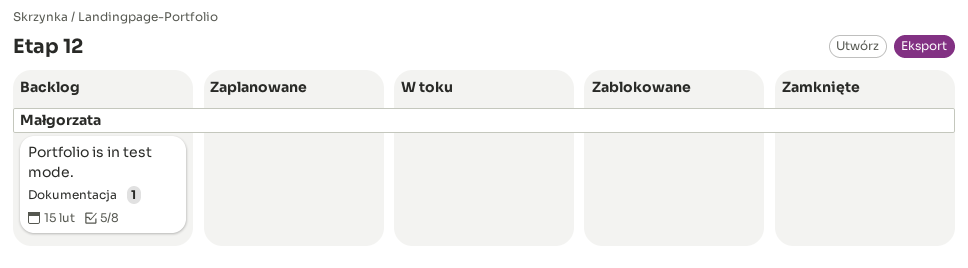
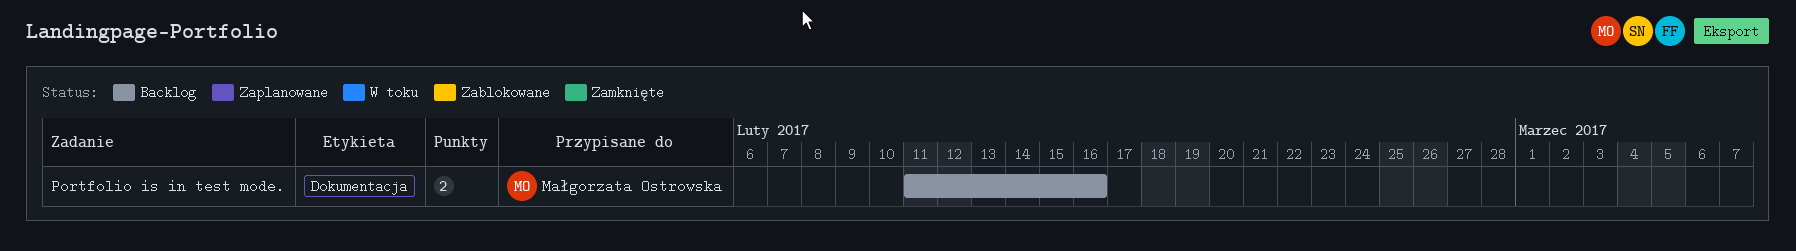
Portfolio is in test mode., estimate: 1 -> 2
Portfolio is in test mode., due: Feb 15 -> Feb 16

